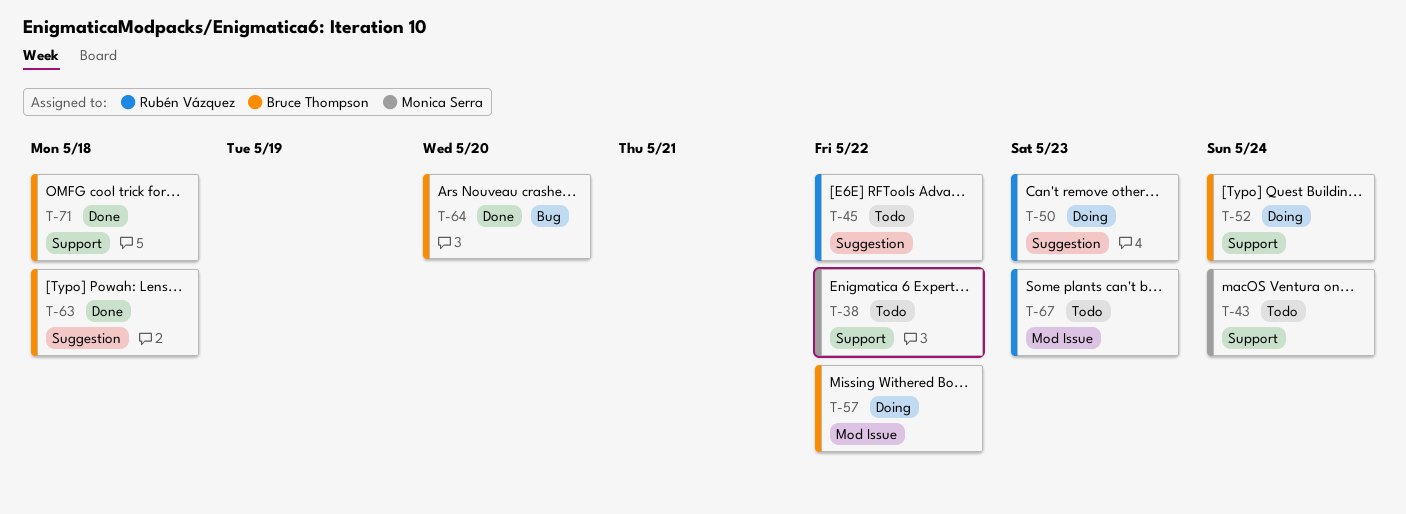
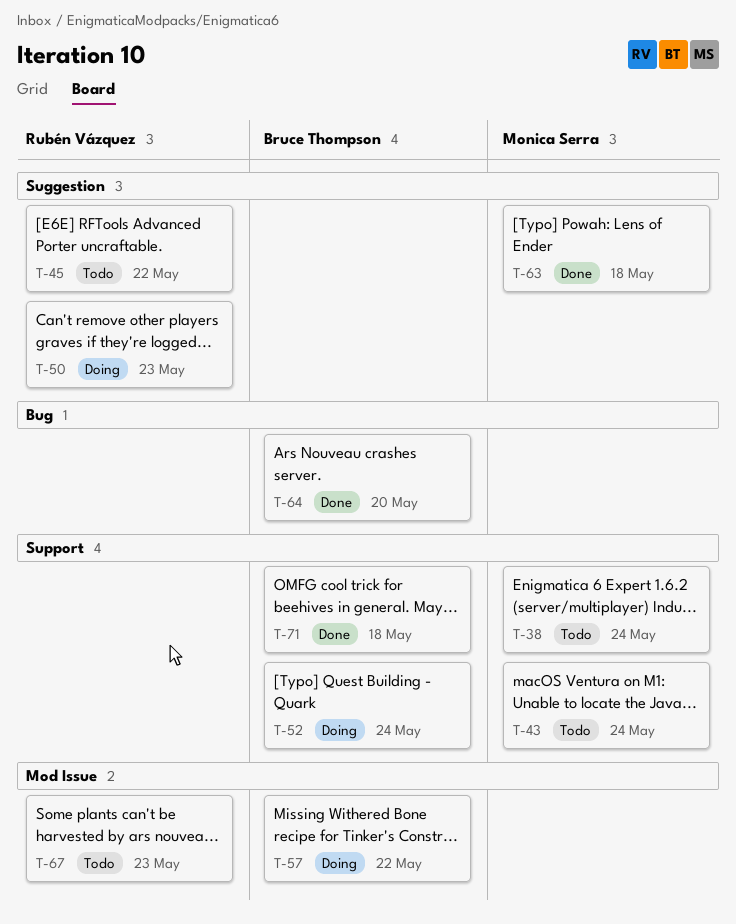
T-38, due: May 22 -> May 24
T-63, owner: Bruce Thompson -> Monica Serra

